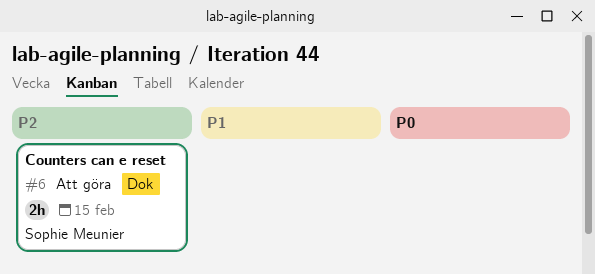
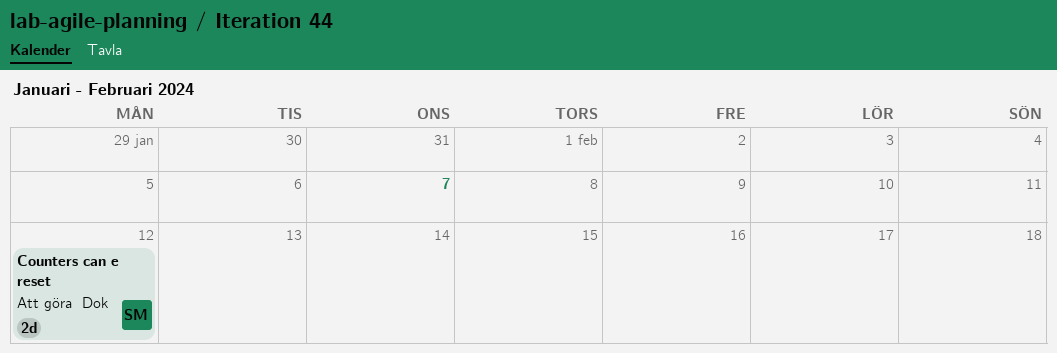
Counters can e reset, estimate: 2h -> 2d
Counters can e reset, due: Feb 15 -> Feb 12

